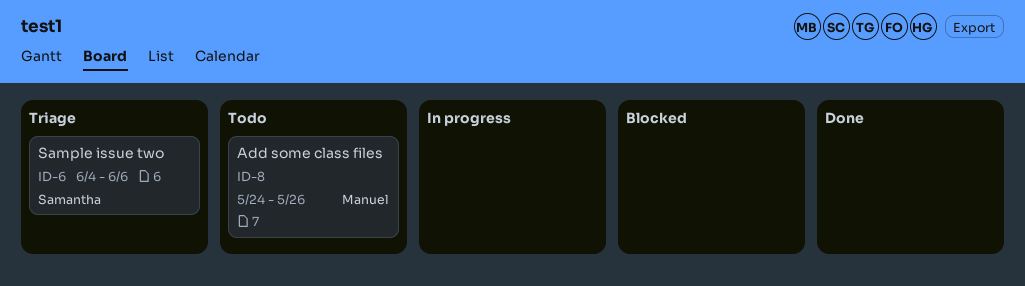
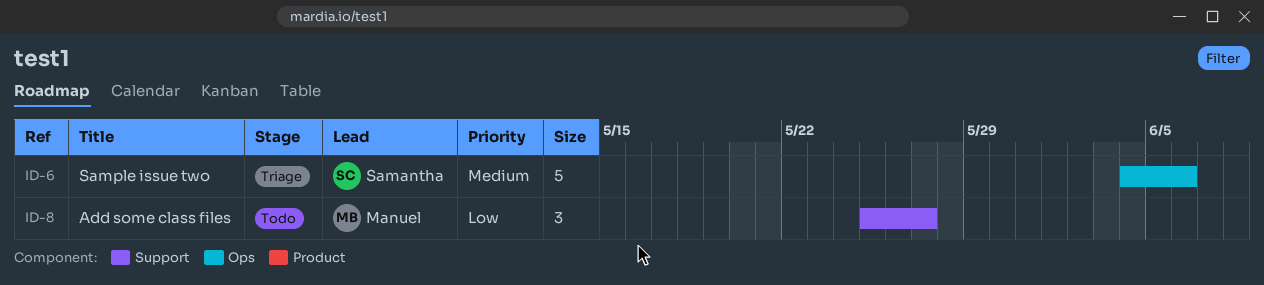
ID-8, start: May 24 -> May 25
ID-8, due: May 26 -> May 27

